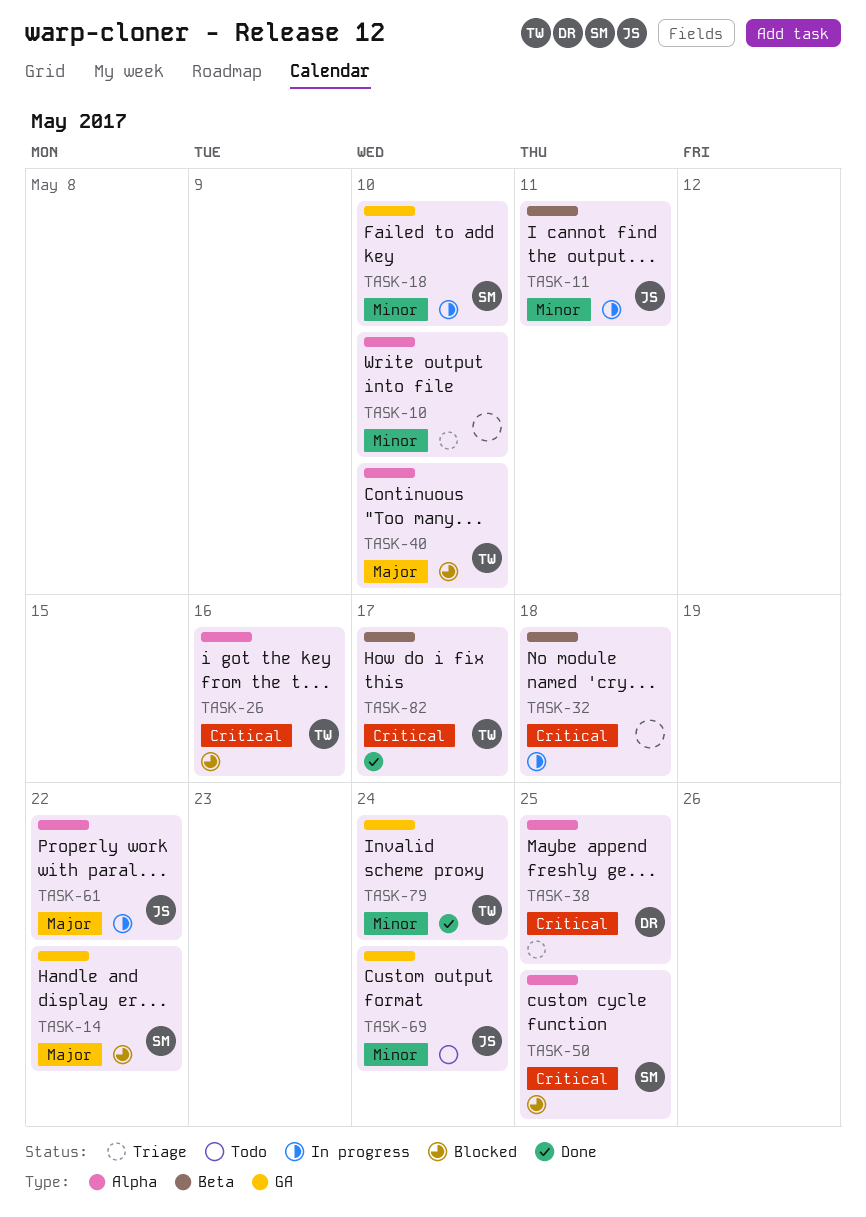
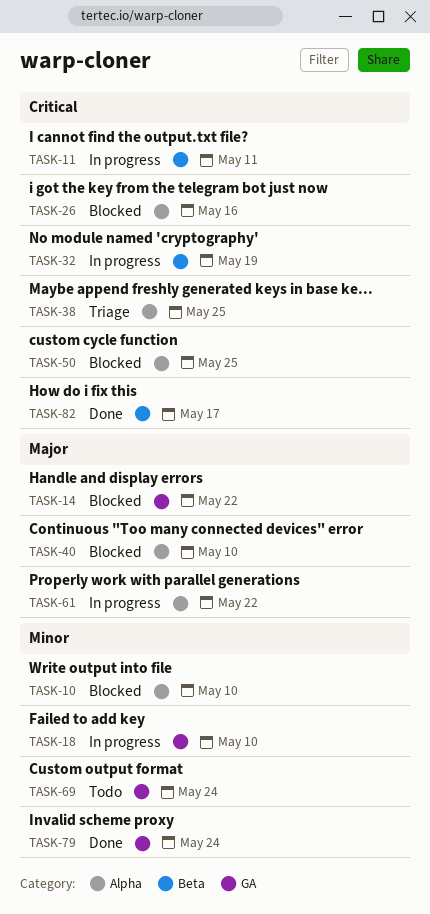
TASK-10, status: Triage -> Blocked
TASK-11, priority: Minor -> Critical
TASK-32, due: May 18 -> May 19

